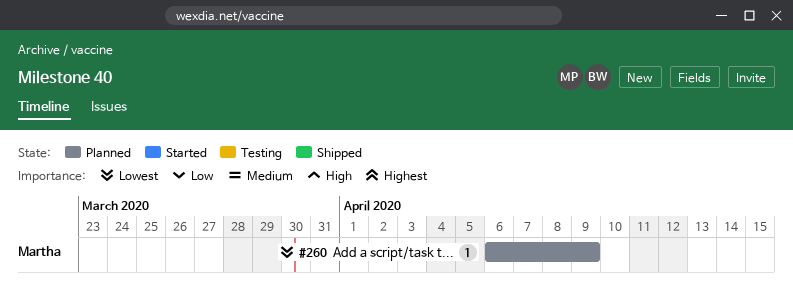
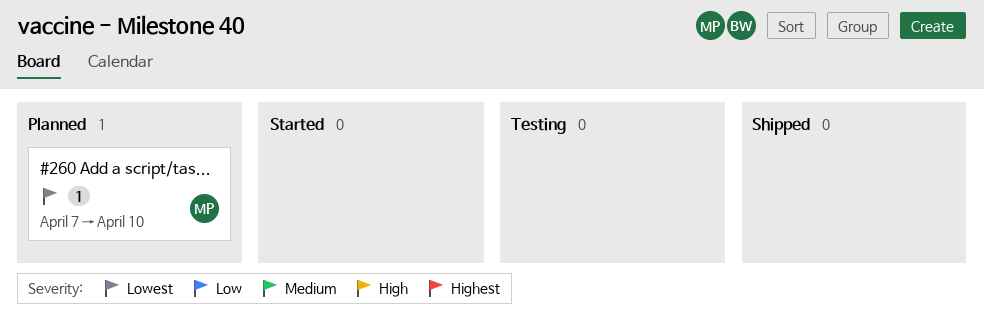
#260, start: Apr 6 -> Apr 7
#260, due: Apr 9 -> Apr 10

